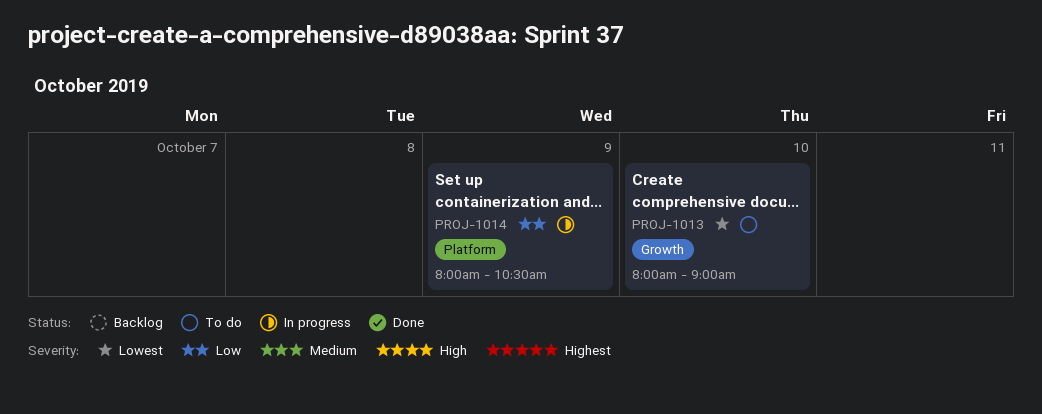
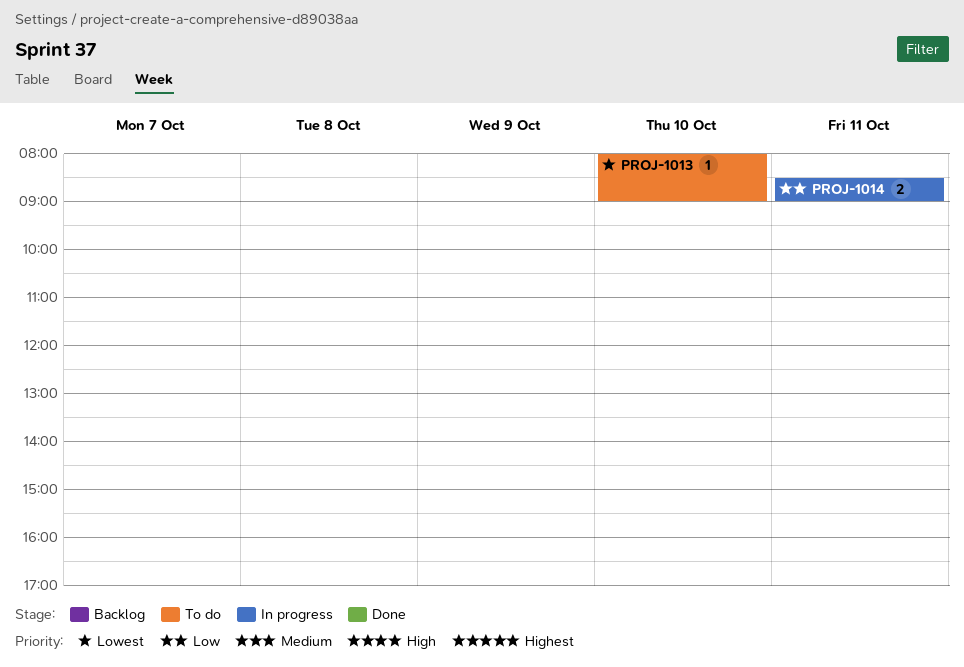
PROJ-1014, day: Oct 9 -> Oct 11
PROJ-1014, begins: 08:00 -> 08:30
PROJ-1014, ends: 10:30 -> 09:00

